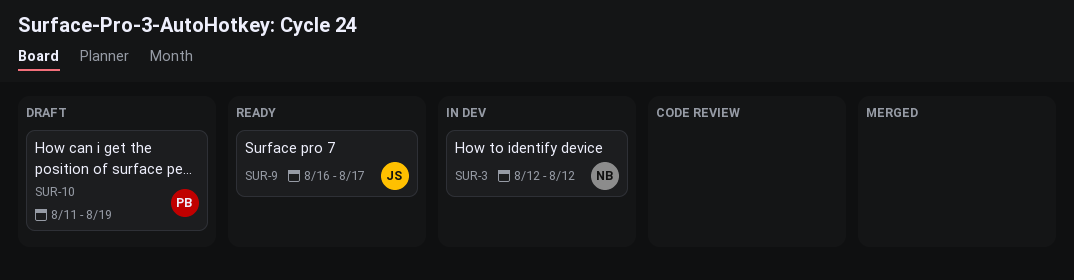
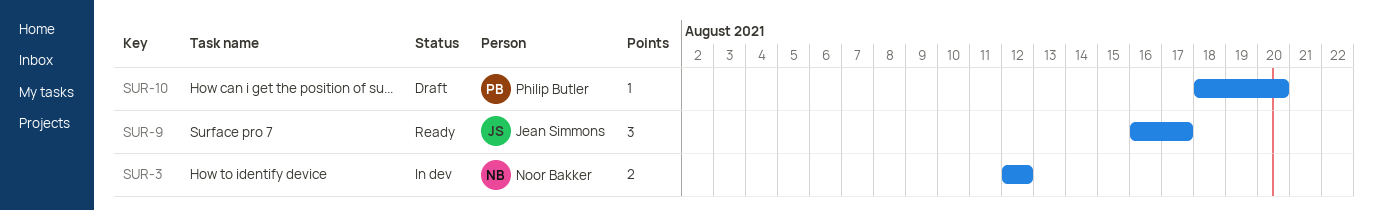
SUR-10, start: Aug 11 -> Aug 18
SUR-10, due: Aug 19 -> Aug 20

